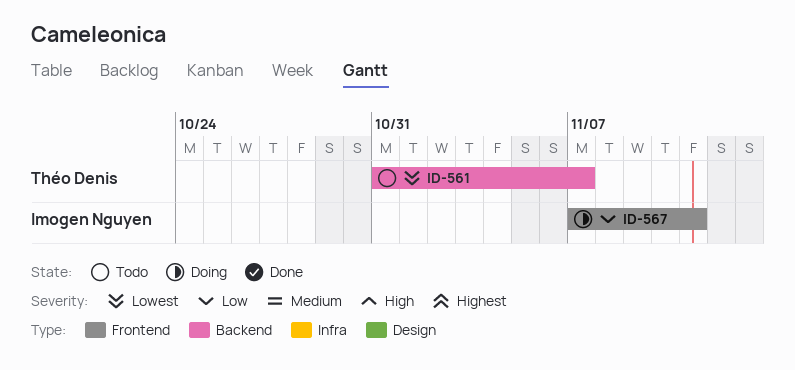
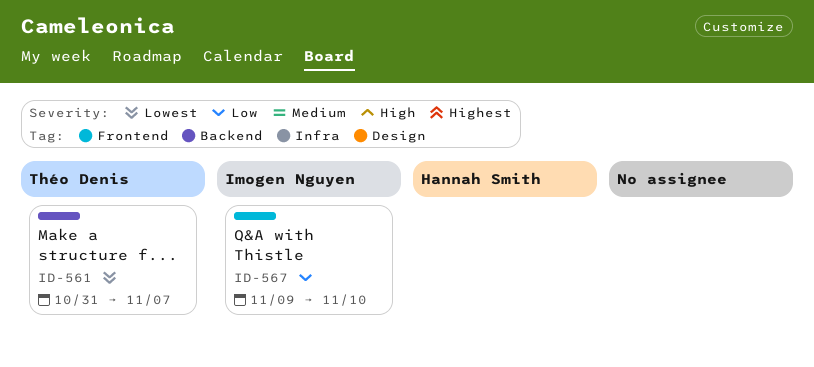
ID-567, start: Nov 7 -> Nov 9
ID-567, due: Nov 11 -> Nov 10

